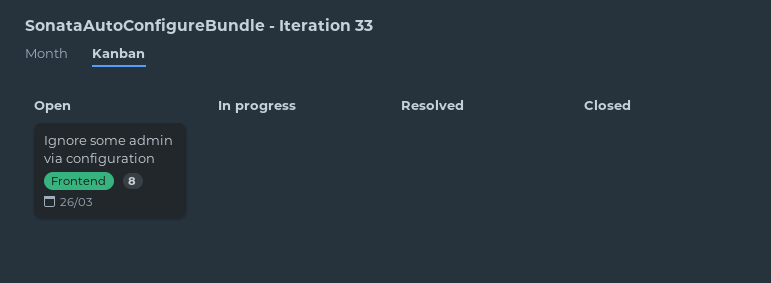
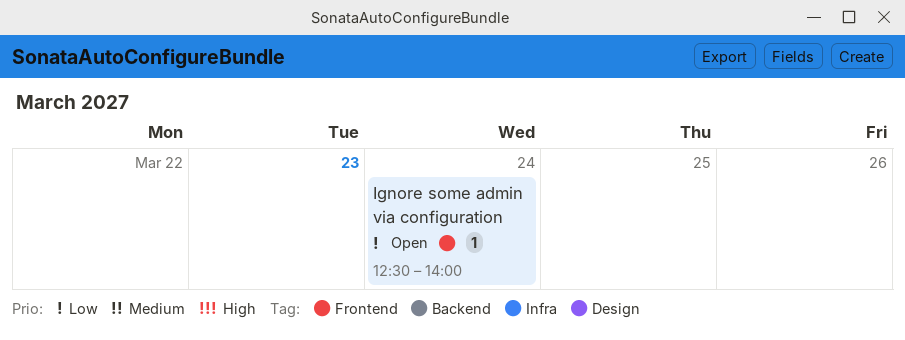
Ignore some admin via configuration, estimate: 8 -> 1
Ignore some admin via configuration, day: Mar 26 -> Mar 24

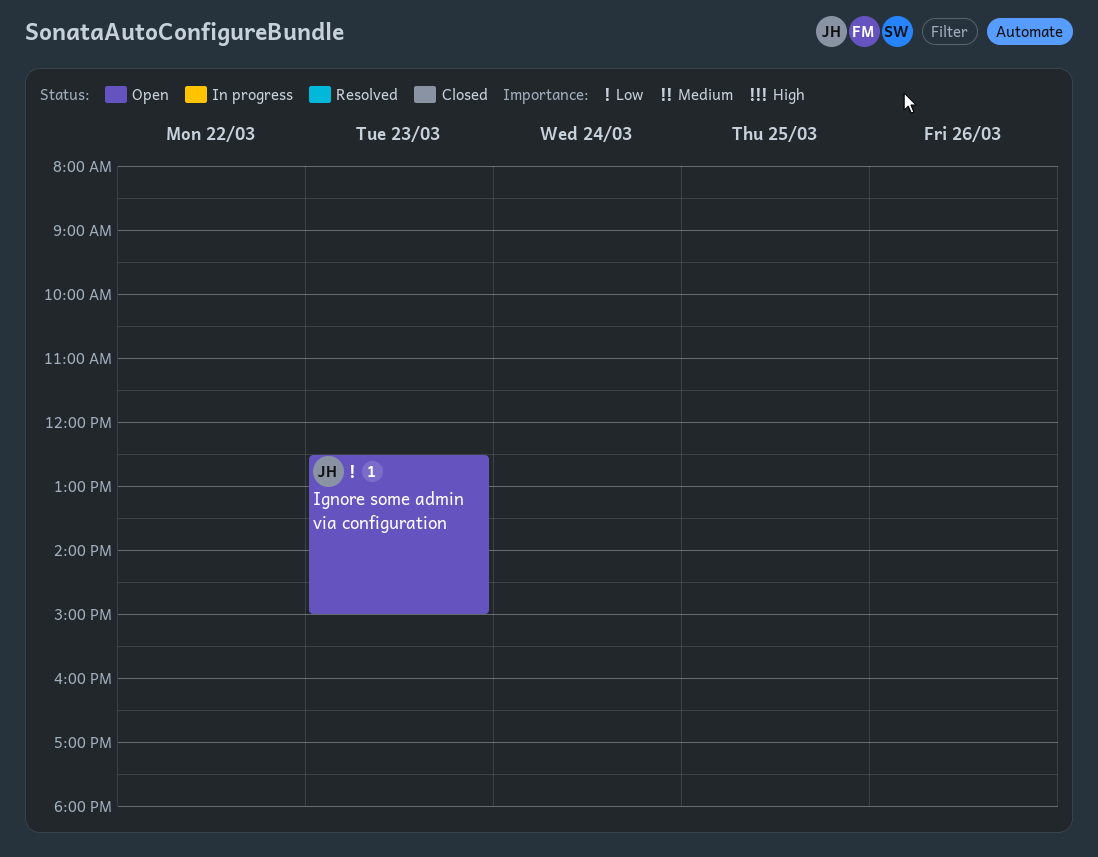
Ignore some admin via configuration, day: Mar 24 -> Mar 23
Ignore some admin via configuration, ends: 14:00 -> 15:00

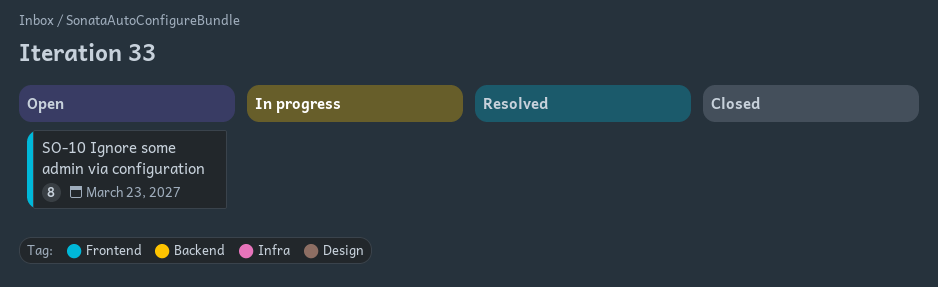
Ignore some admin via configuration, estimate: 1 -> 8

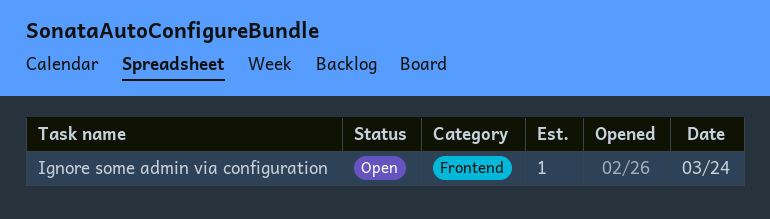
Ignore some admin via configuration, estimate: 8 -> 1
Ignore some admin via configuration, day: Mar 23 -> Mar 24

